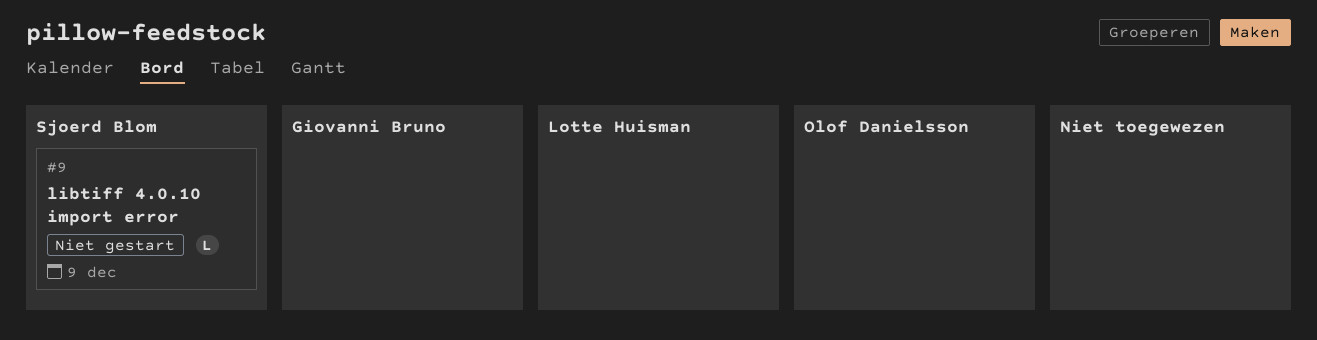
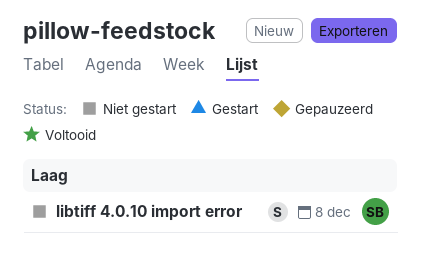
libtiff 4.0.10 import error, estimate: L -> S
libtiff 4.0.10 import error, due: Dec 9 -> Dec 8

